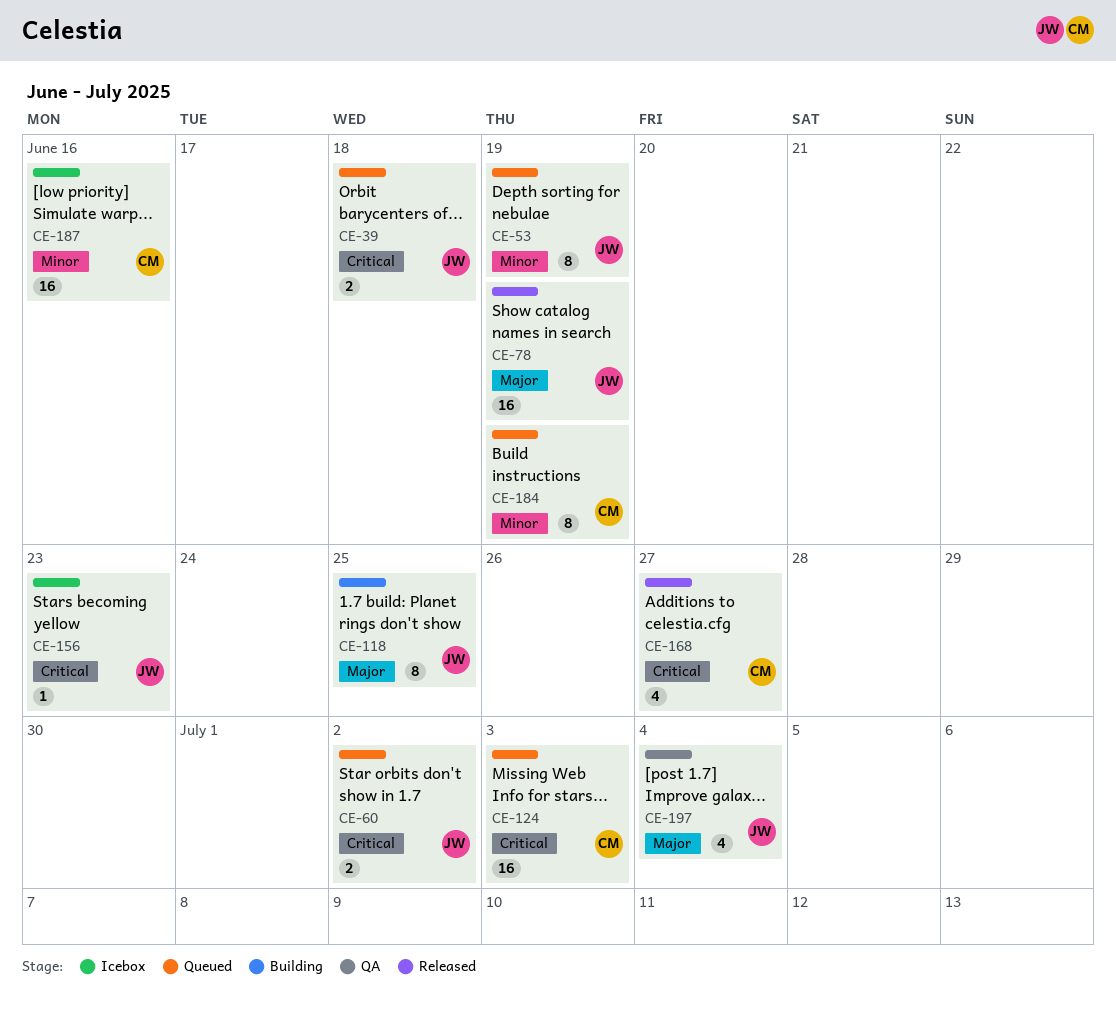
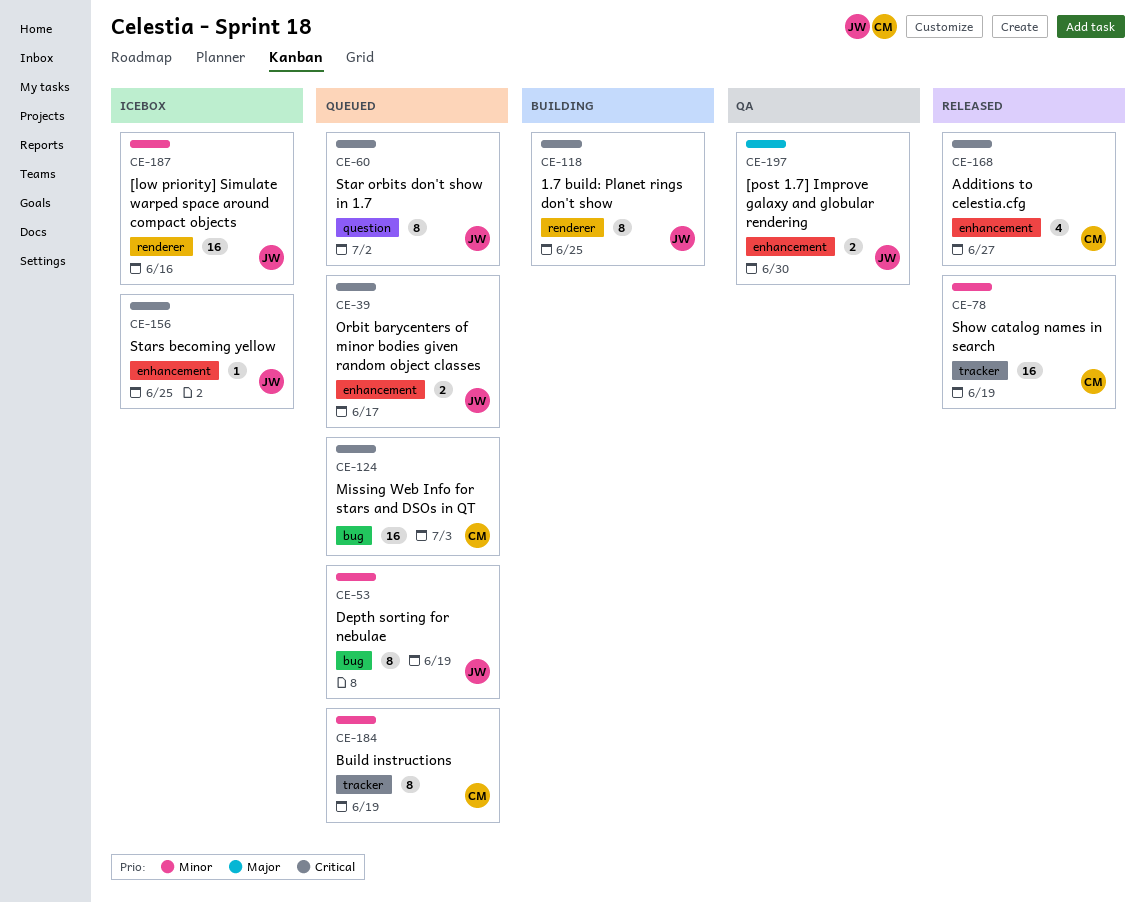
CE-39, due: Jun 18 -> Jun 17
CE-60, estimate: 2 -> 8
CE-78, owner: JW -> CM
CE-78, priority: Major -> Minor
CE-118, priority: Major -> Critical
CE-156, due: Jun 23 -> Jun 25
CE-187, owner: CM -> JW
CE-197, estimate: 4 -> 2
CE-197, due: Jul 4 -> Jun 30

